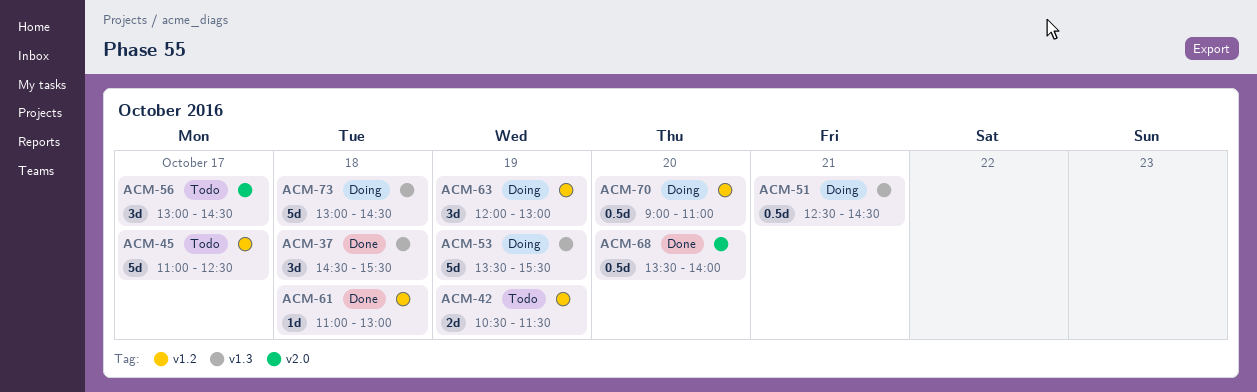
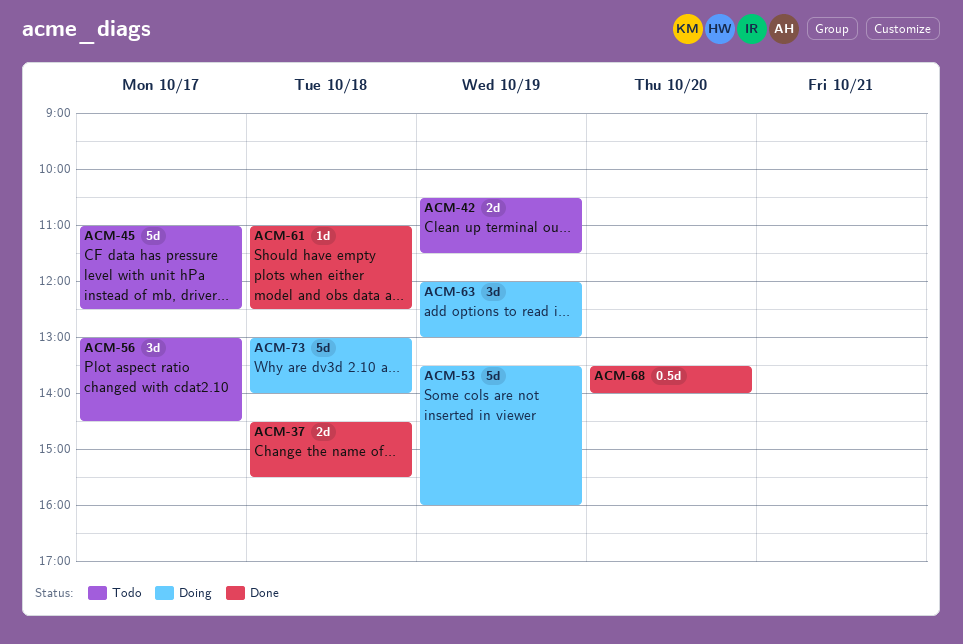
ACM-37, estimate: 3d -> 2d
ACM-51: present -> none
ACM-53, ends: 15:30 -> 16:00
ACM-61, ends: 13:00 -> 12:30
ACM-70: present -> none
ACM-73, ends: 14:30 -> 14:00

